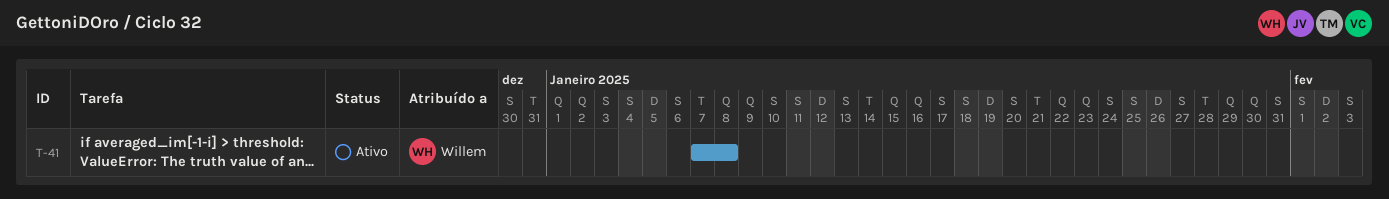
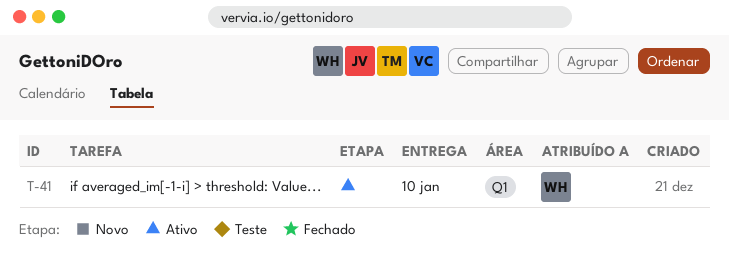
T-41, due: Jan 8 -> Jan 10

